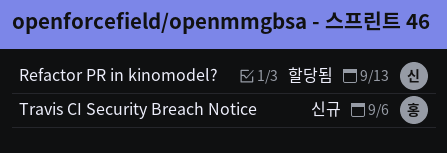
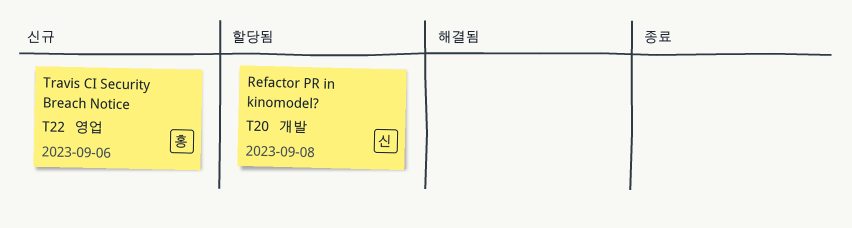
Refactor PR in kinomodel?, due: Sep 13 -> Sep 8

